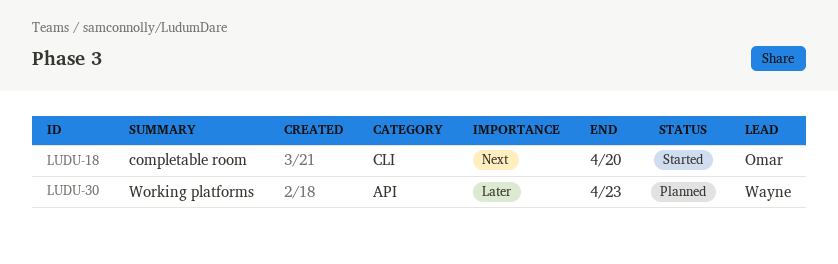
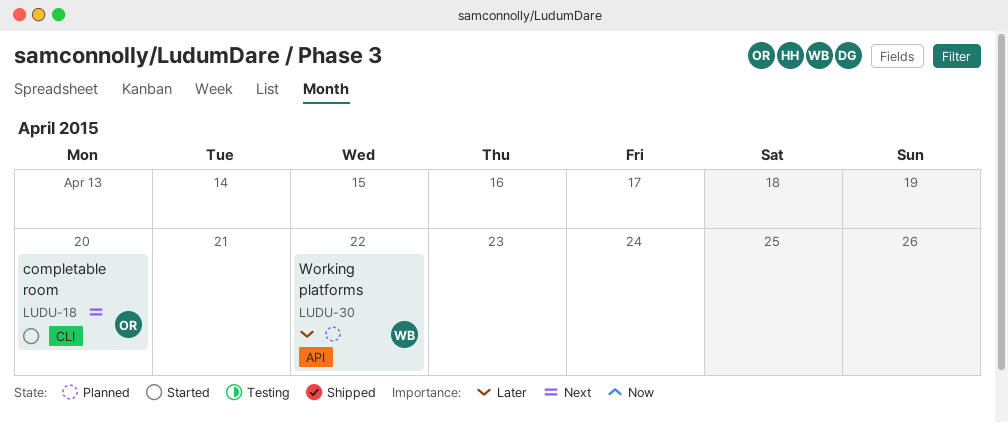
LUDU-30, due: Apr 23 -> Apr 22

